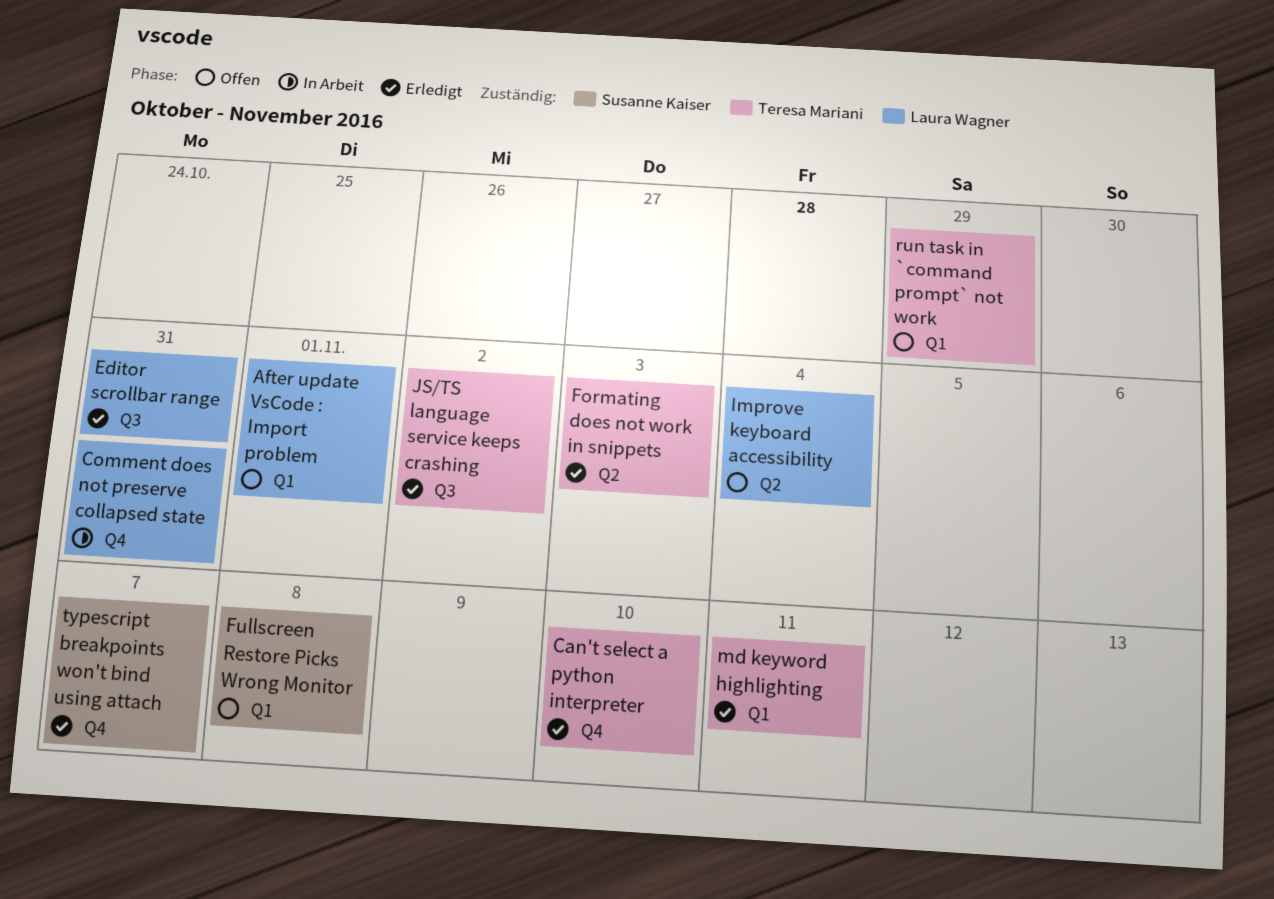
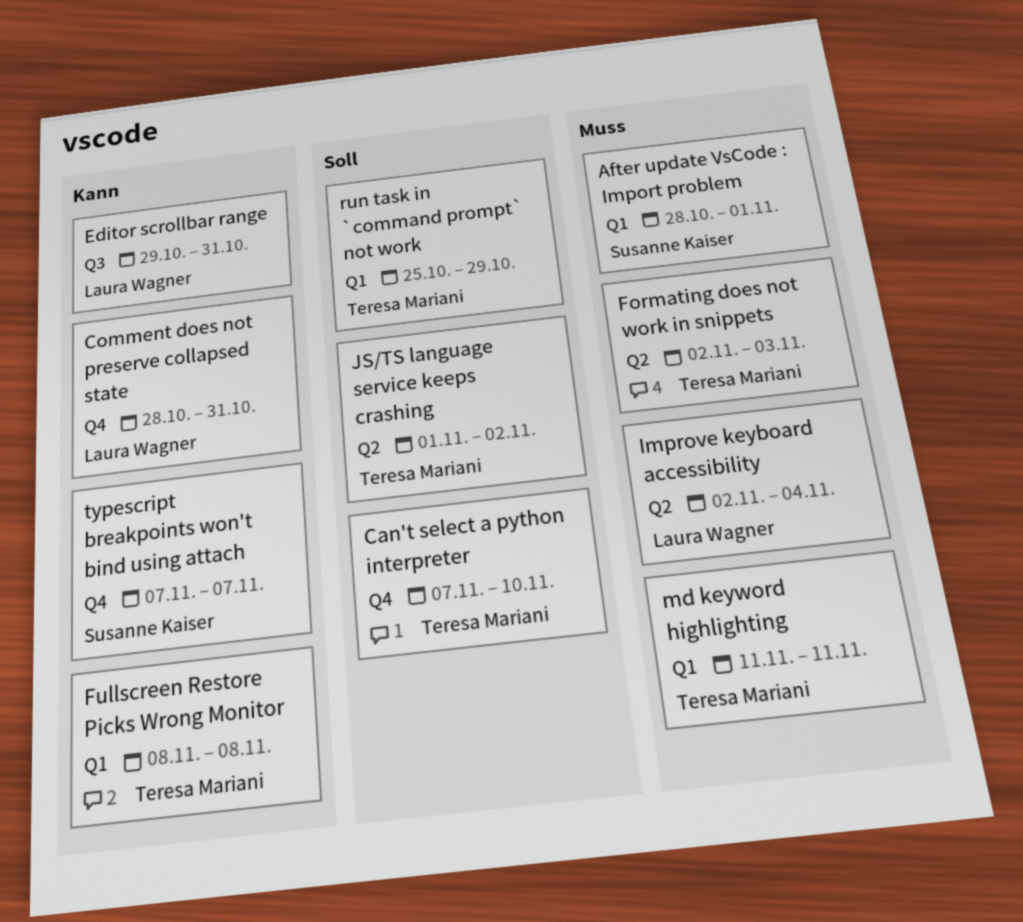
After update VsCode : Import problem, owner: Laura Wagner -> Susanne Kaiser
Fullscreen Restore Picks Wrong Monitor, owner: Susanne Kaiser -> Teresa Mariani
JS/TS language service keeps crashing, label: Q3 -> Q2

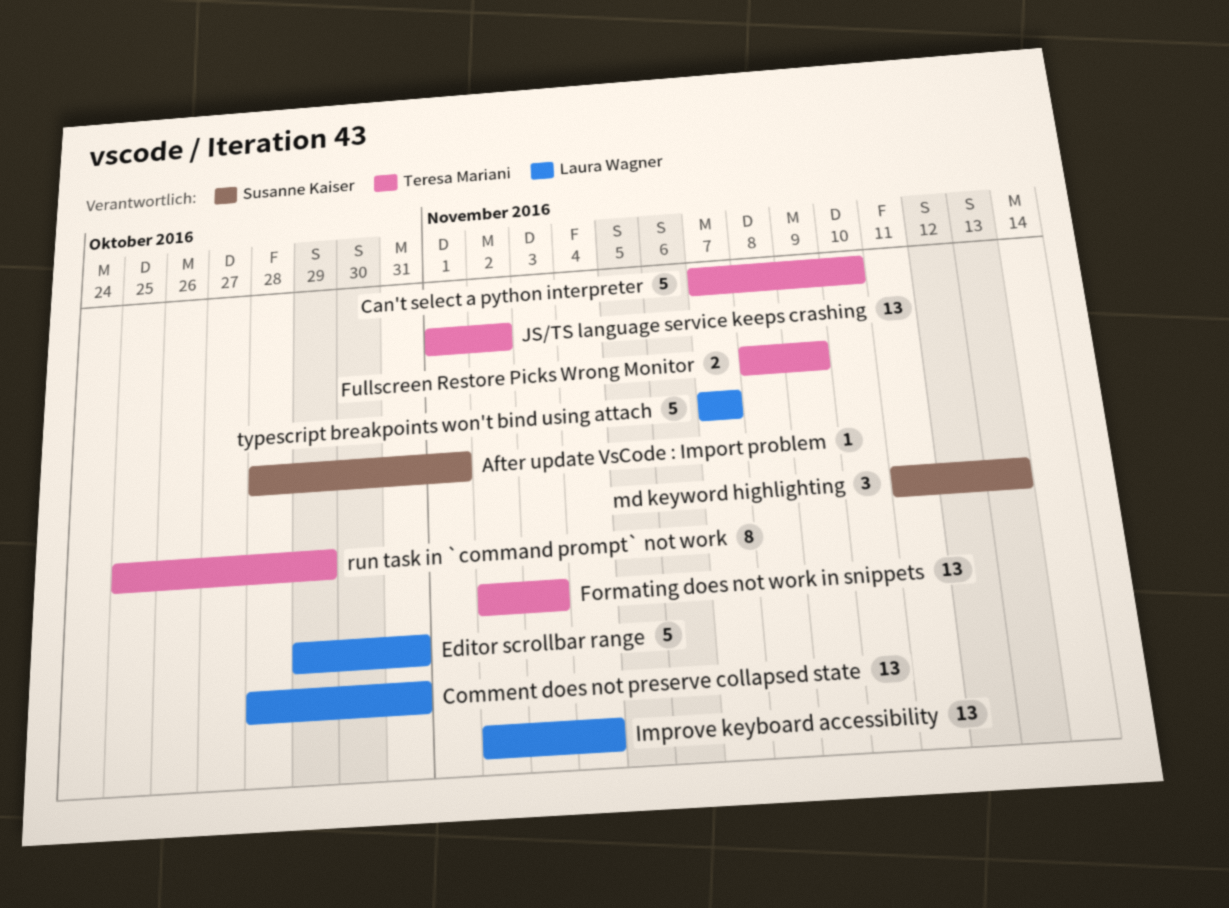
Fullscreen Restore Picks Wrong Monitor, due: Nov 8 -> Nov 9
md keyword highlighting, owner: Teresa Mariani -> Susanne Kaiser
md keyword highlighting, due: Nov 11 -> Nov 13
typescript breakpoints won't bind using attach, owner: Susanne Kaiser -> Laura Wagner

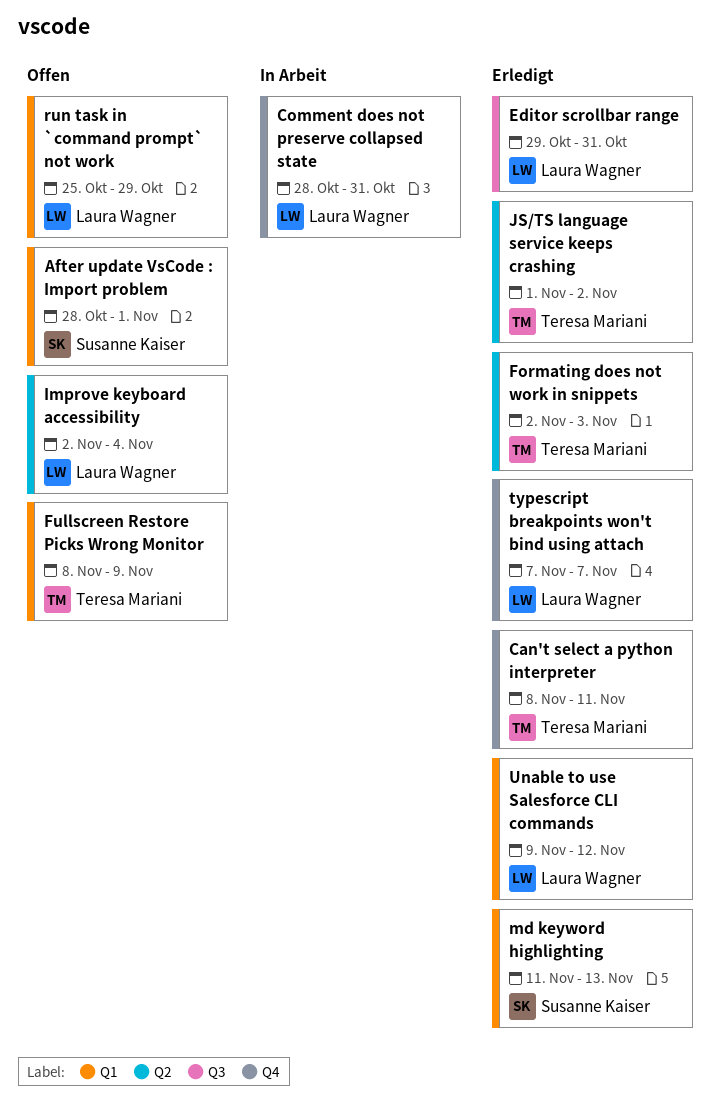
Can't select a python interpreter, start: Nov 7 -> Nov 8
Can't select a python interpreter, due: Nov 10 -> Nov 11
run task in `command prompt` not work, owner: Teresa Mariani -> Laura Wagner
Unable to use Salesforce CLI commands: none -> present

